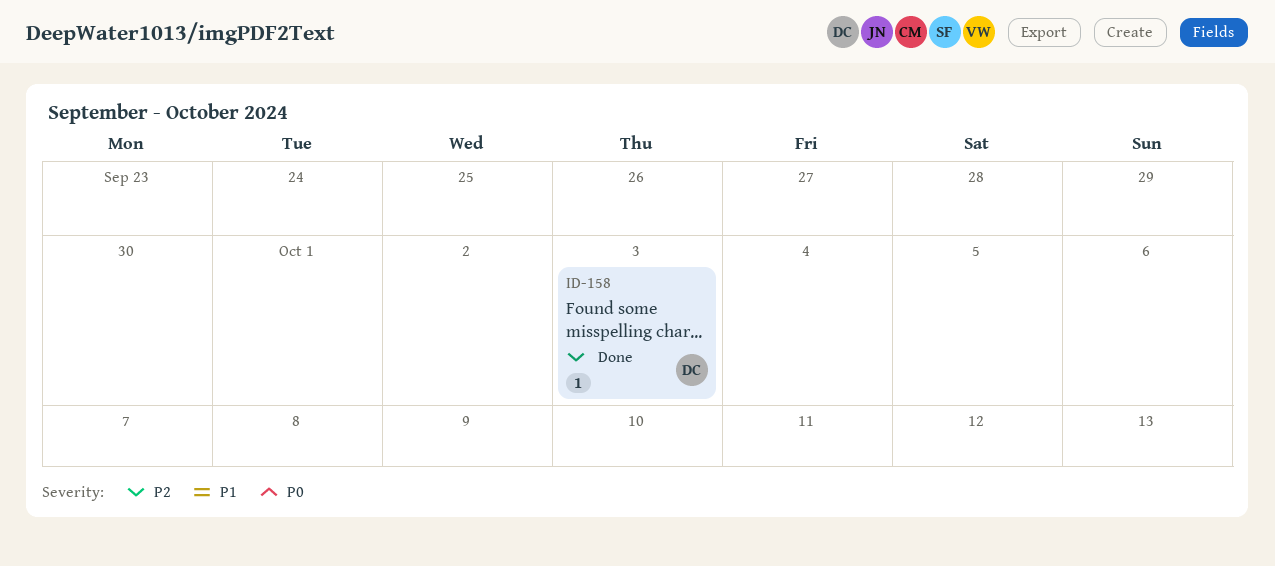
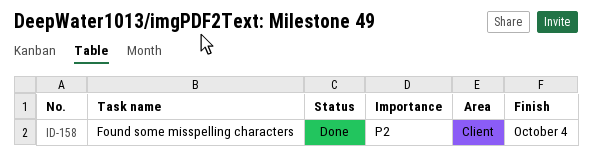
ID-158, due: Oct 3 -> Oct 4

